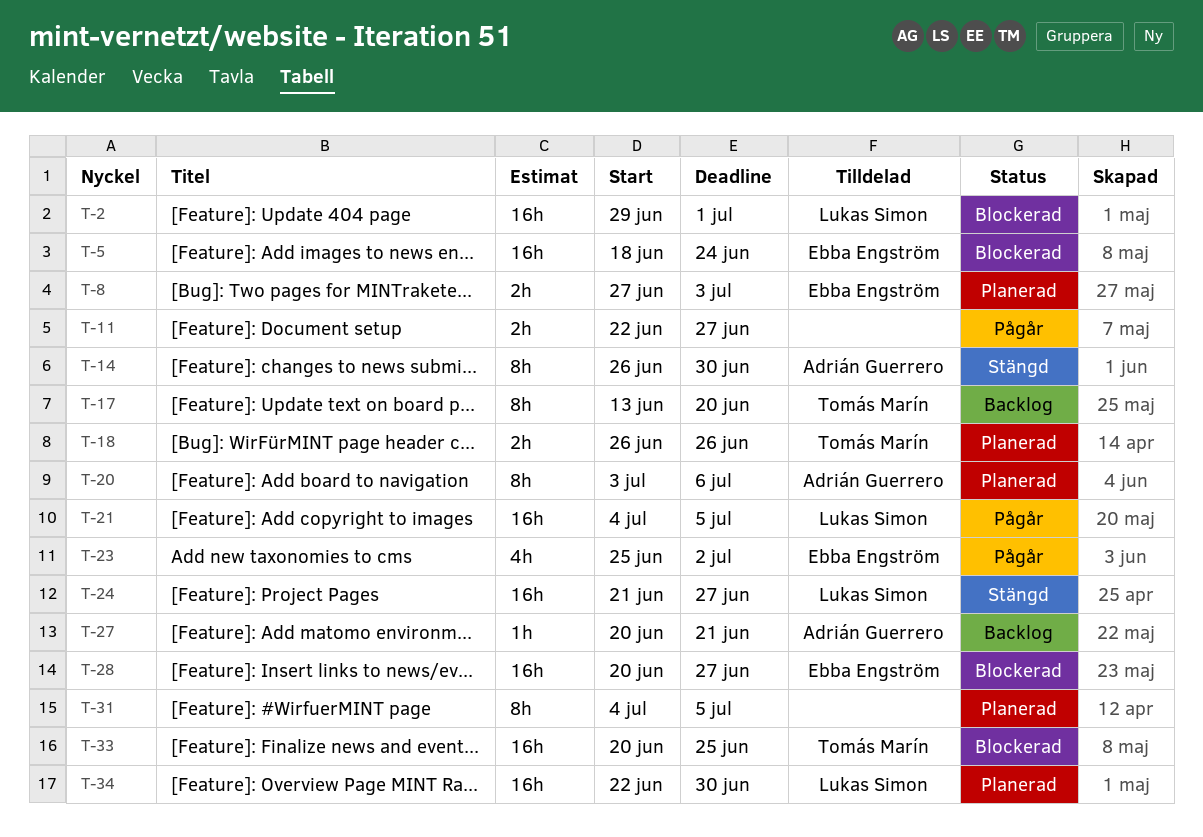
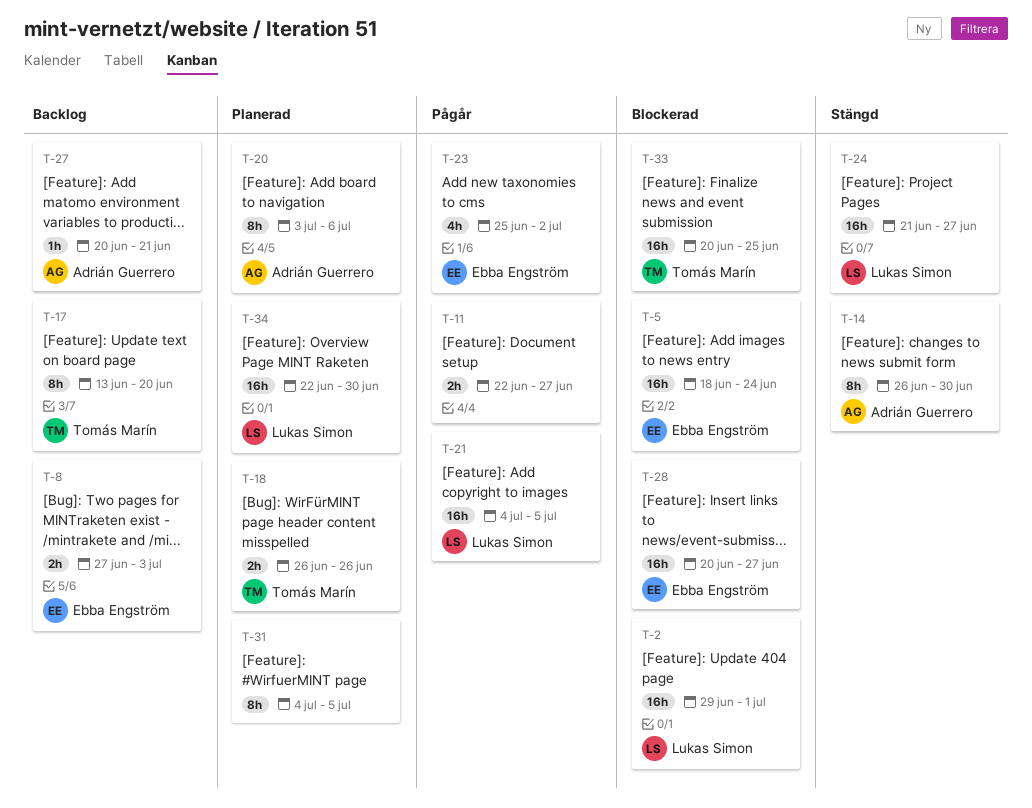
T-8, status: Planerad -> Backlog

